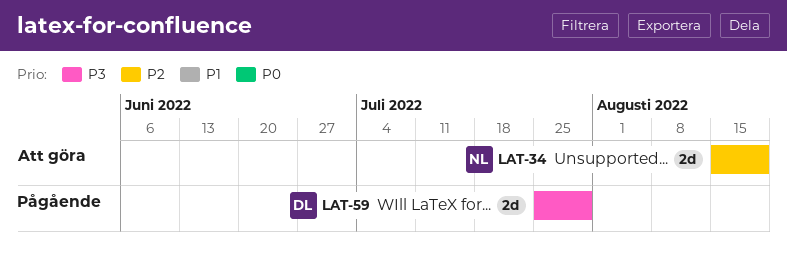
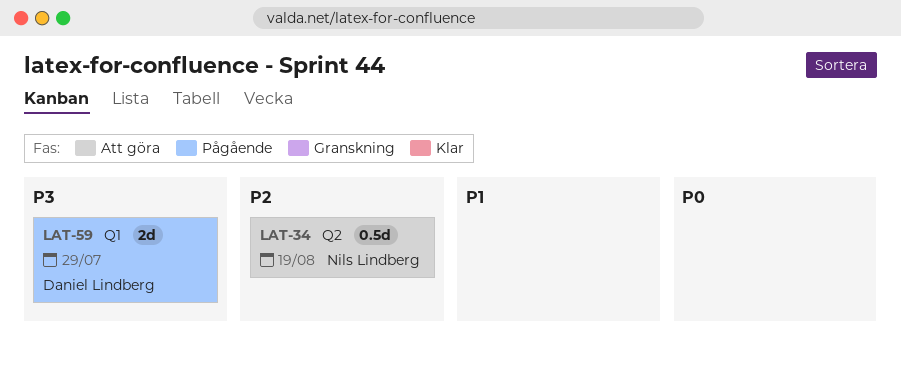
LAT-34, estimate: 2d -> 0.5d

